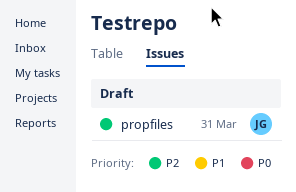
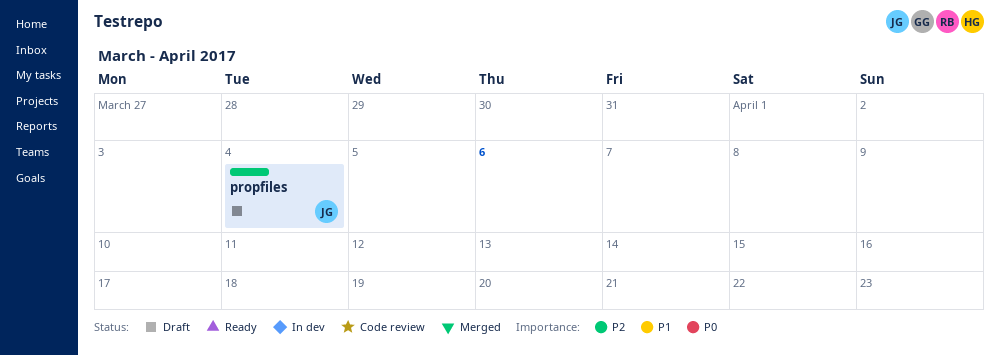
propfiles, due: Mar 31 -> Apr 4

